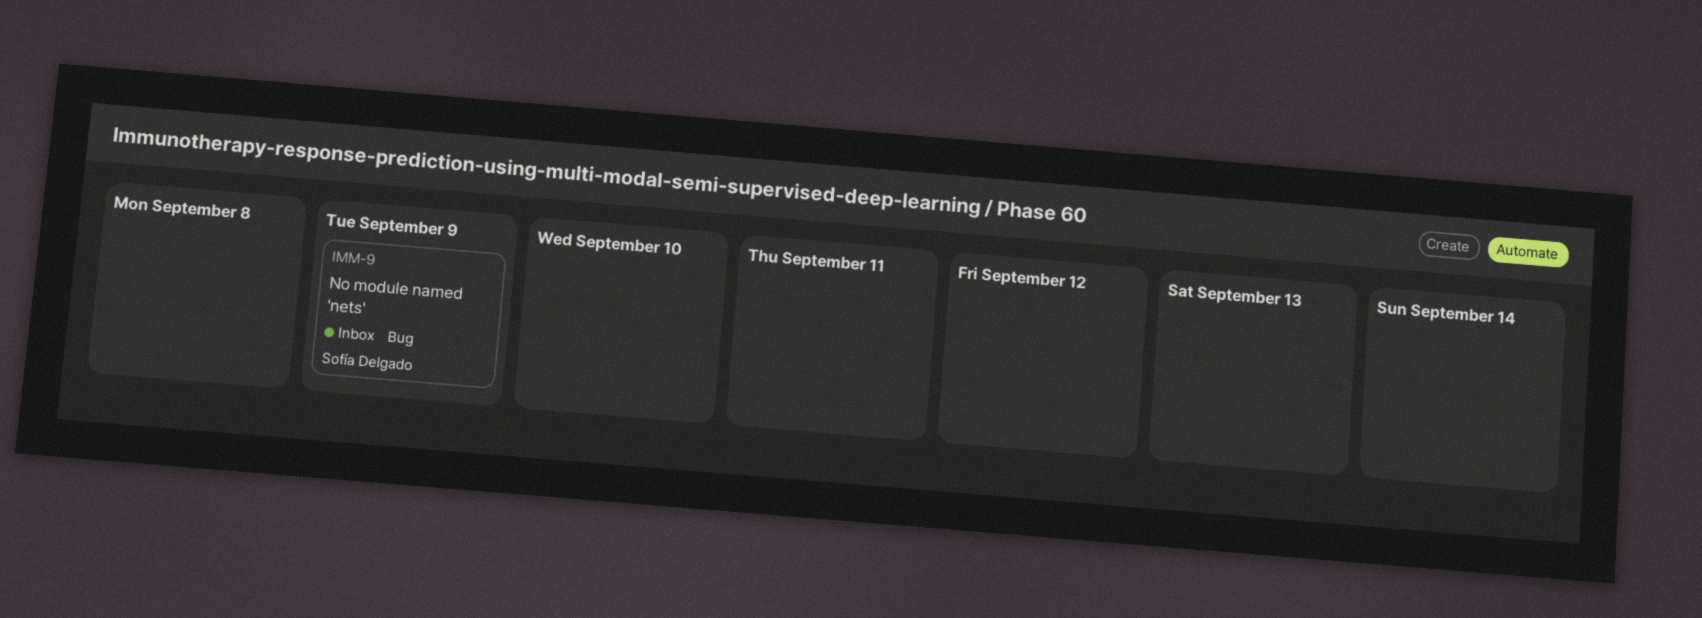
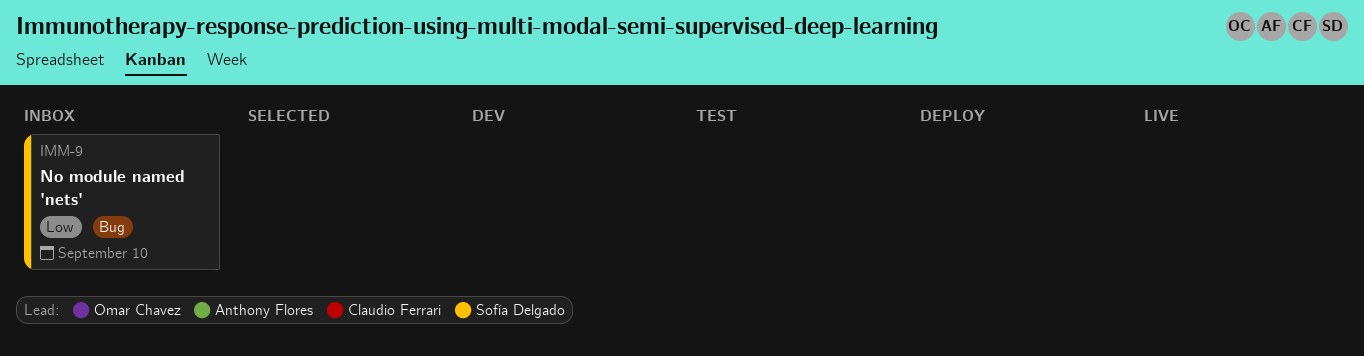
IMM-9, due: Sep 9 -> Sep 10

